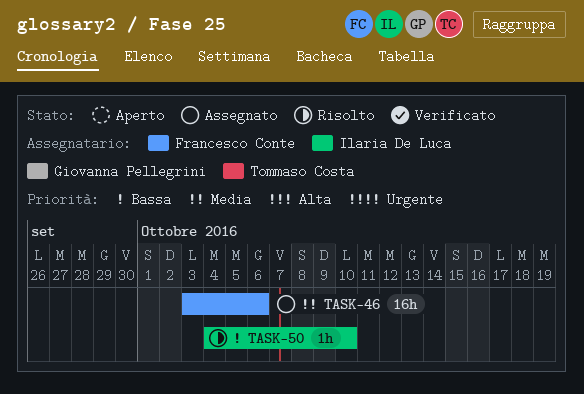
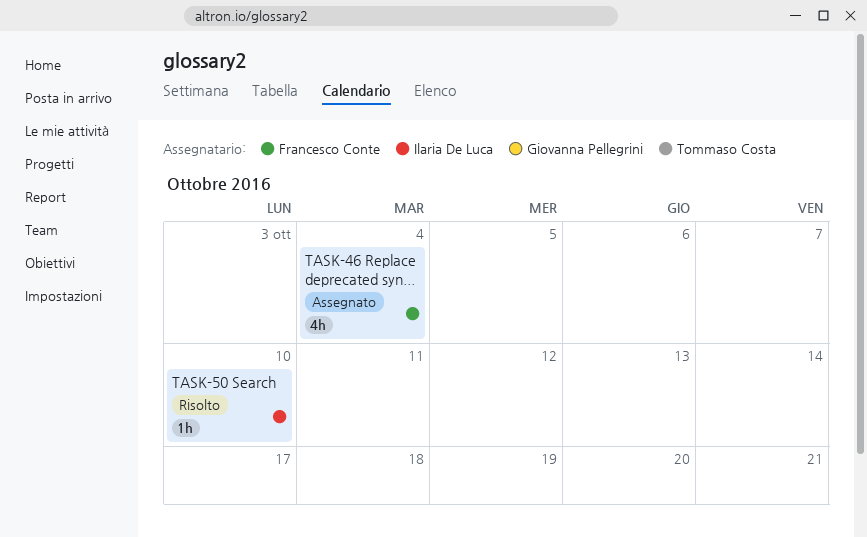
TASK-46, estimate: 16h -> 4h
TASK-46, due: Oct 6 -> Oct 4

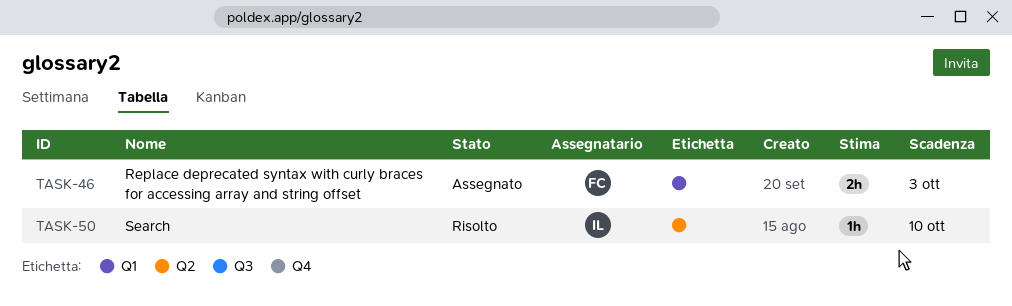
TASK-46, estimate: 4h -> 2h
TASK-46, due: Oct 4 -> Oct 3

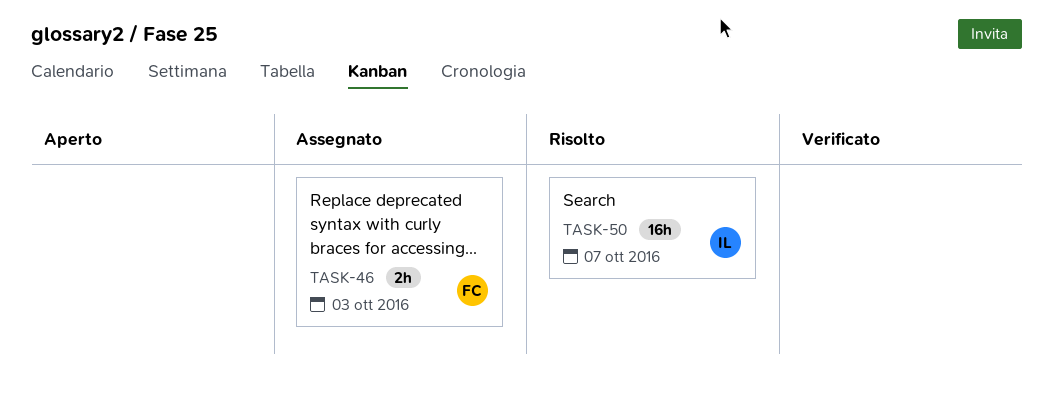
TASK-50, estimate: 1h -> 16h
TASK-50, due: Oct 10 -> Oct 7

